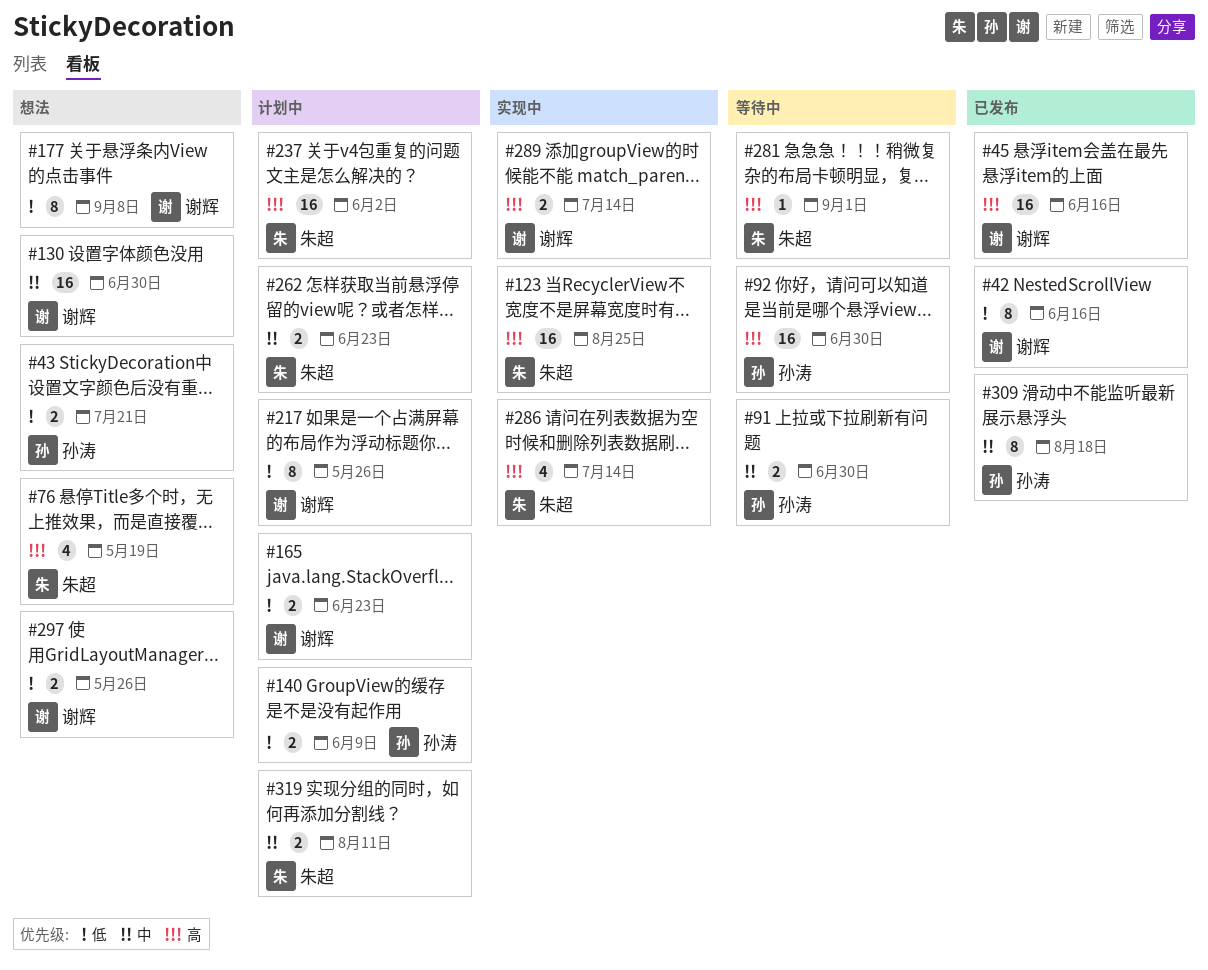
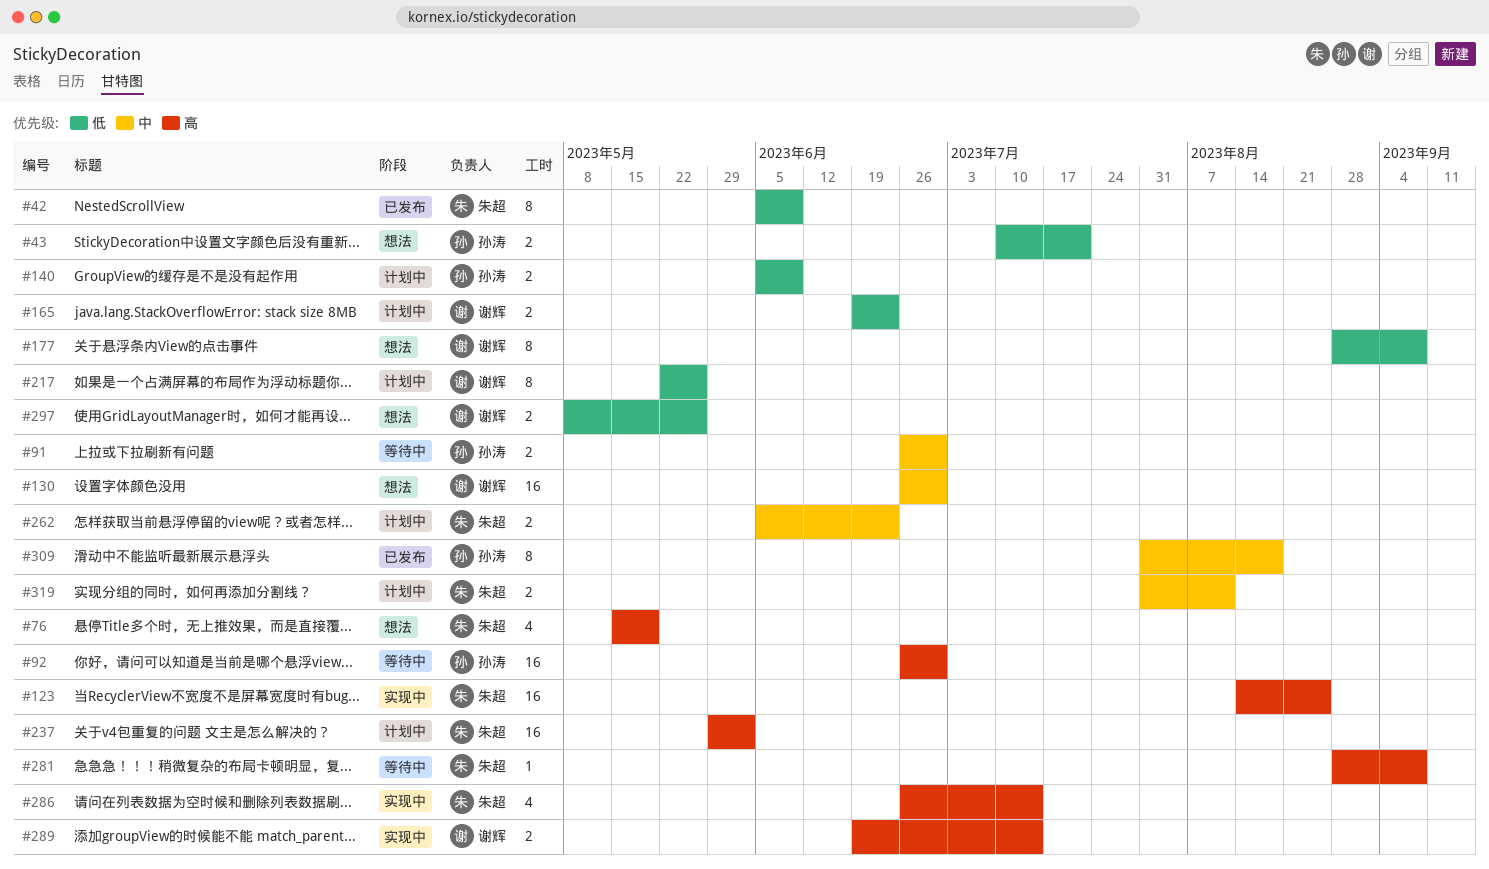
#42, owner: 谢辉 -> 朱超
#42, due: Jun 16 -> Jun 9
#45: present -> none
#281, due: Sep 1 -> Sep 8

